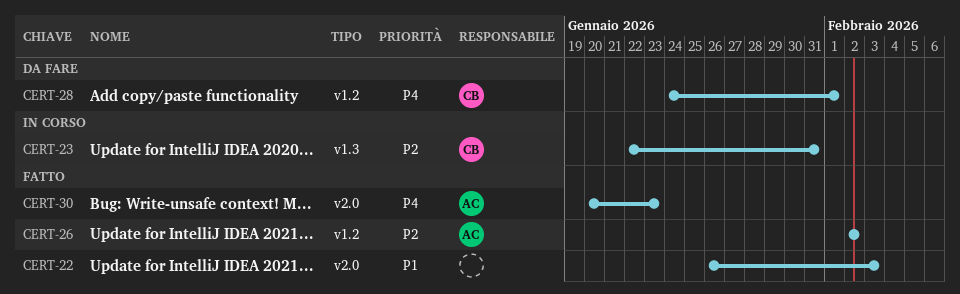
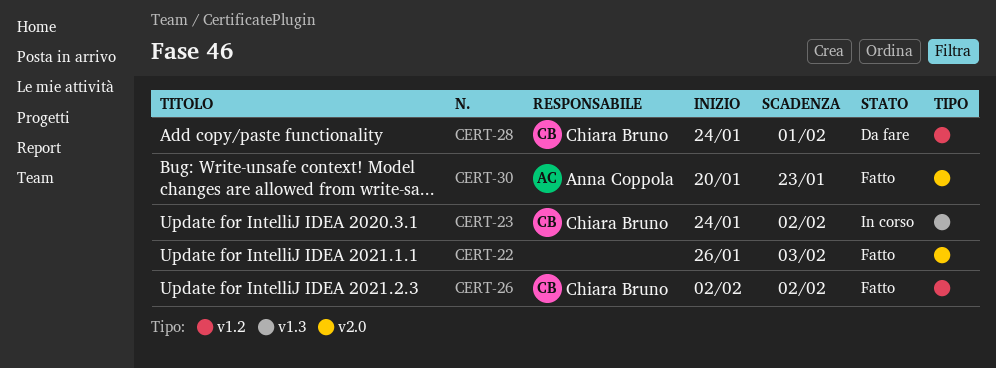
CERT-23, start: Jan 22 -> Jan 24
CERT-23, due: Jan 31 -> Feb 2
CERT-26, owner: Anna Coppola -> Chiara Bruno

